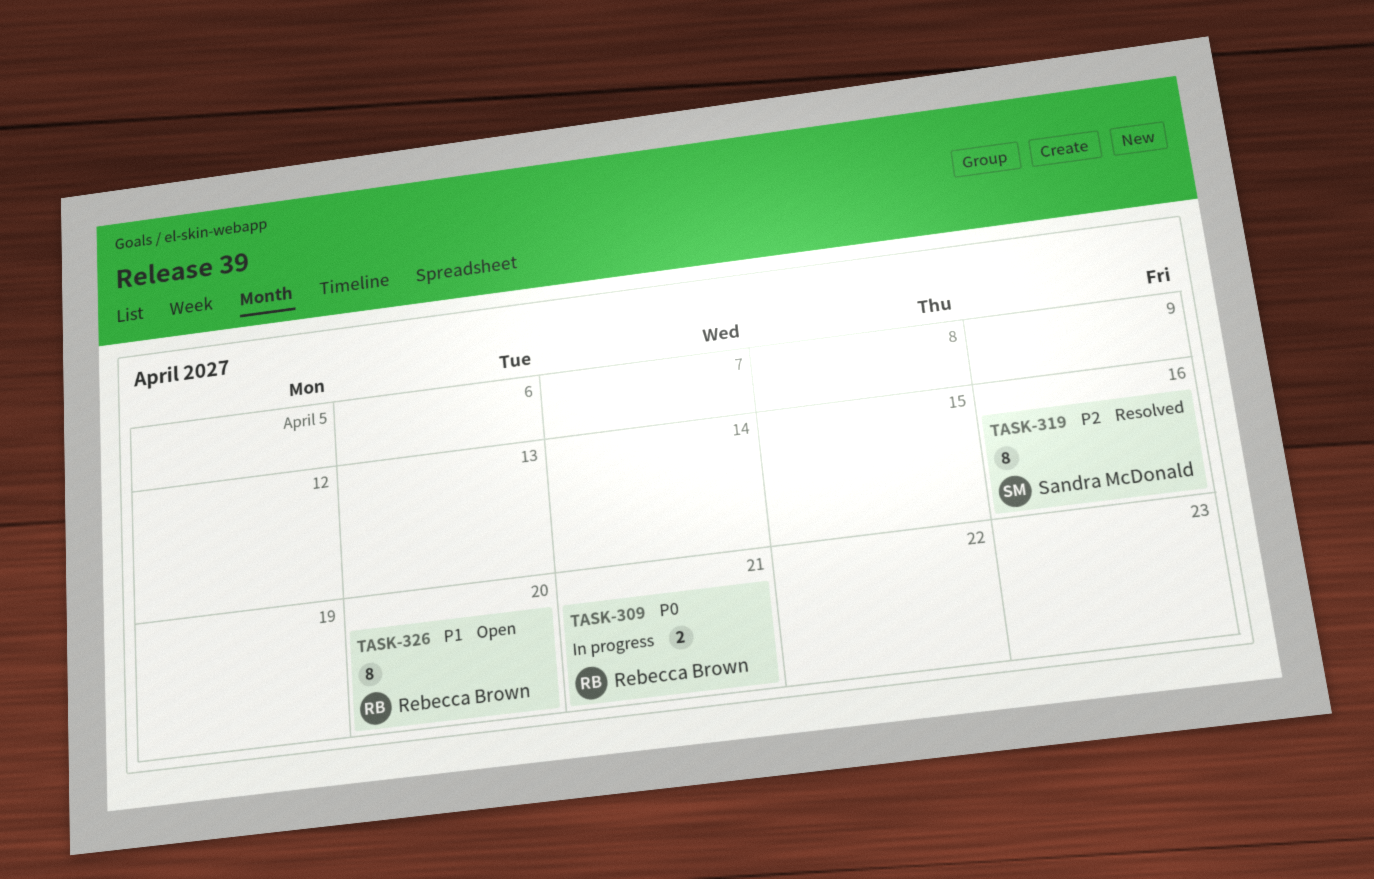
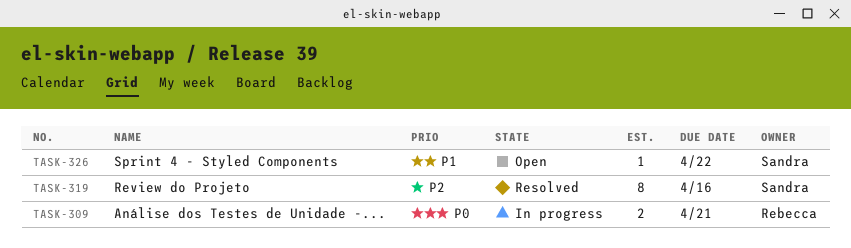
TASK-326, owner: Rebecca Brown -> Sandra McDonald
TASK-326, estimate: 8 -> 1
TASK-326, due: Apr 20 -> Apr 22

